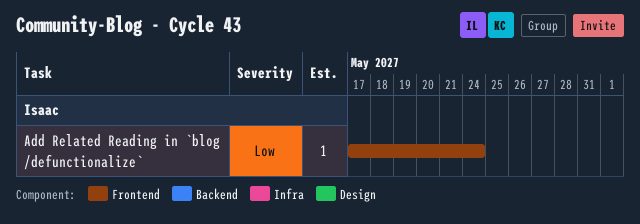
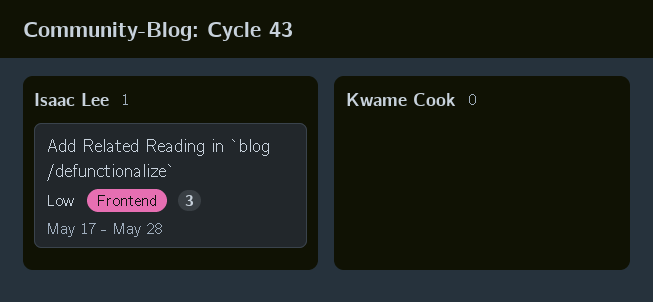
Add Related Reading in `blog /defunctionalize`, estimate: 1 -> 3
Add Related Reading in `blog /defunctionalize`, due: May 24 -> May 28

